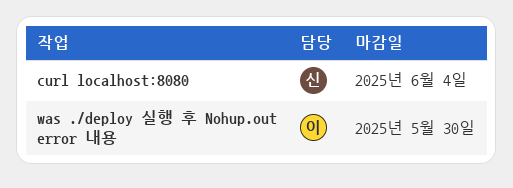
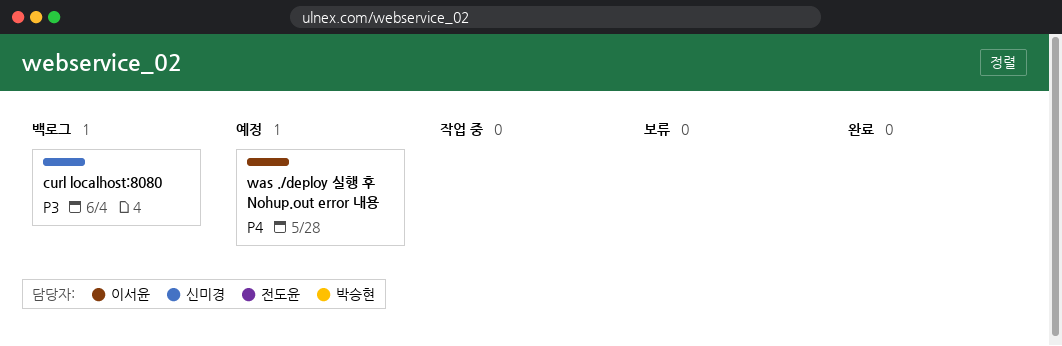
was ./deploy 실행 후 Nohup.out error 내용, due: May 30 -> May 28

